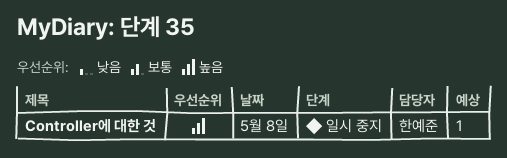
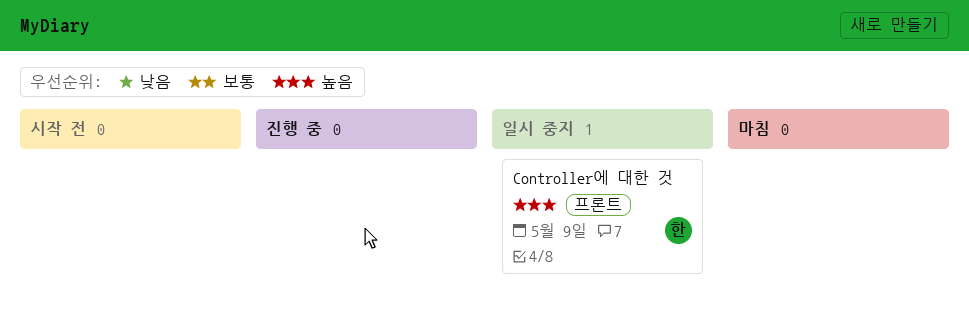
Controller에 대한 것, day: May 8 -> May 9

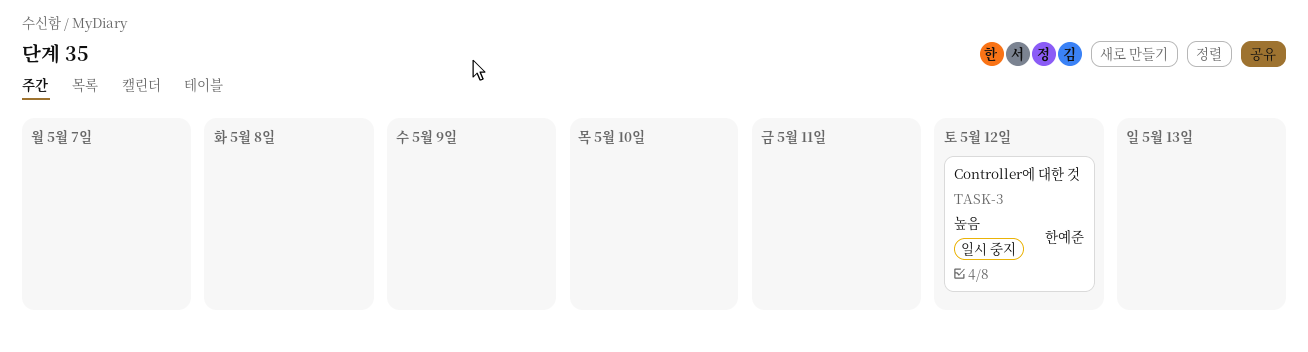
Controller에 대한 것, day: May 9 -> May 12

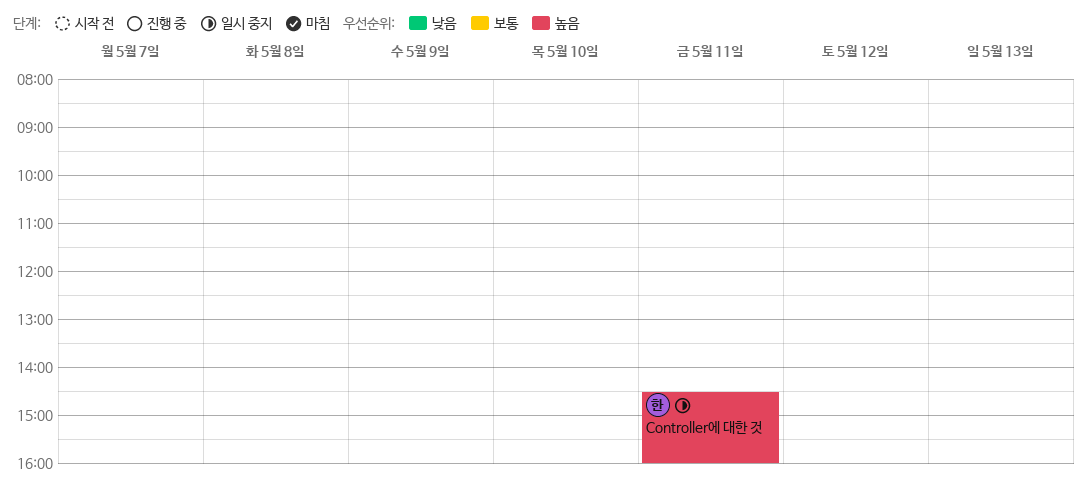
Controller에 대한 것, day: May 12 -> May 11

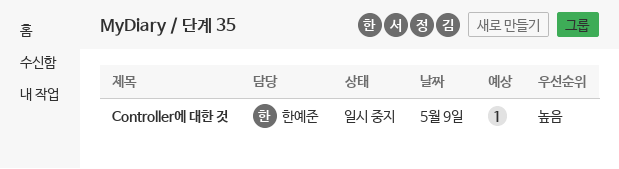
Controller에 대한 것, day: May 11 -> May 9

